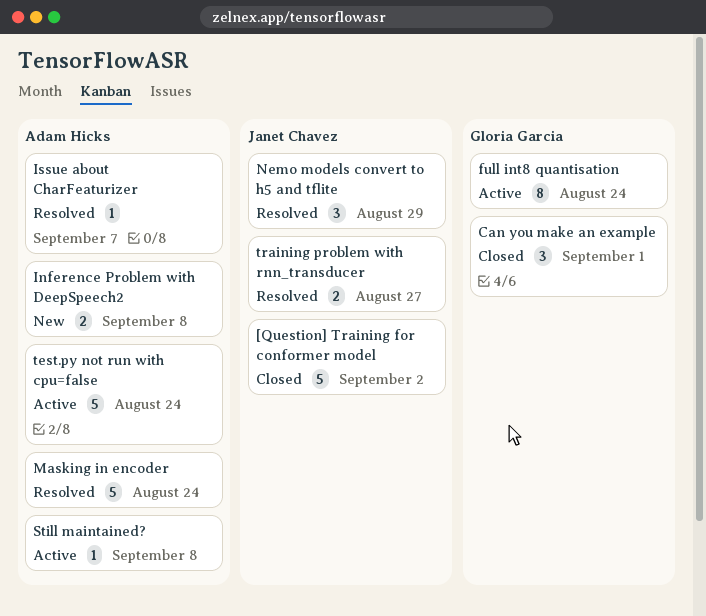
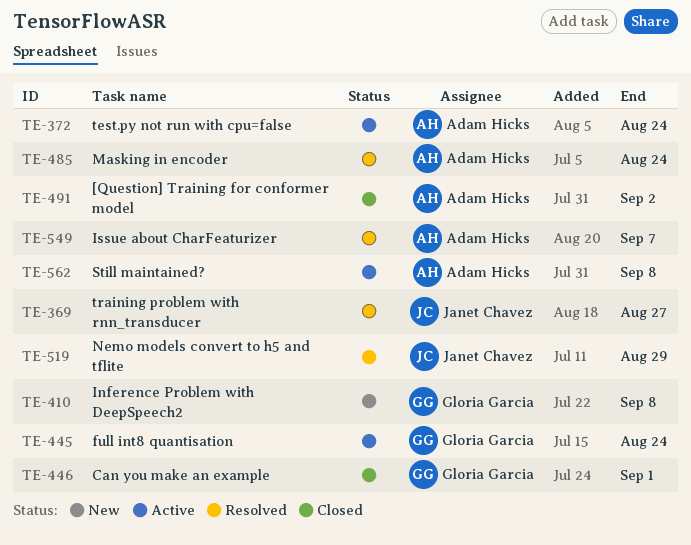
[Question] Training for conformer model, owner: Janet Chavez -> Adam Hicks
Inference Problem with DeepSpeech2, owner: Adam Hicks -> Gloria Garcia

